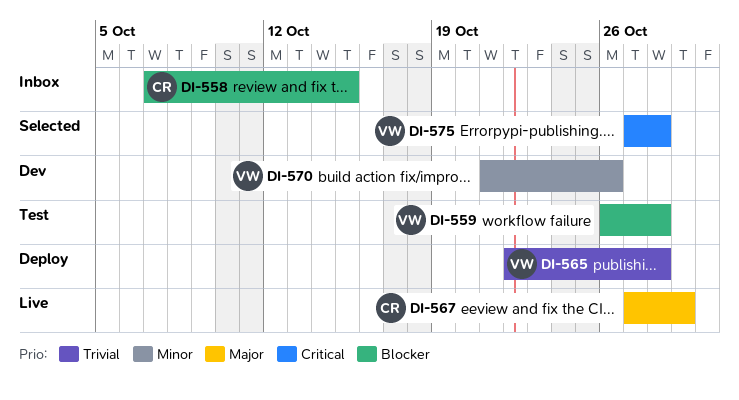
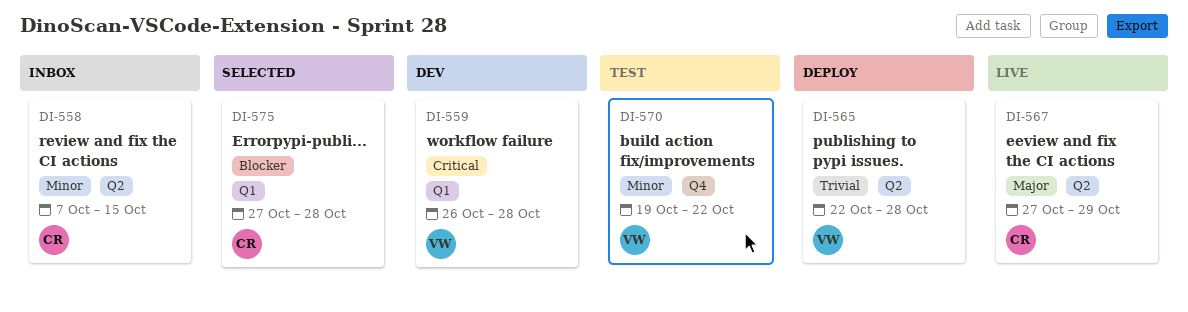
DI-558, priority: Blocker -> Minor
DI-559, status: Test -> Dev
DI-559, priority: Blocker -> Critical
DI-570, status: Dev -> Test
DI-570, start: Oct 21 -> Oct 19
DI-570, due: Oct 26 -> Oct 22
DI-575, owner: VW -> CR
DI-575, priority: Critical -> Blocker

